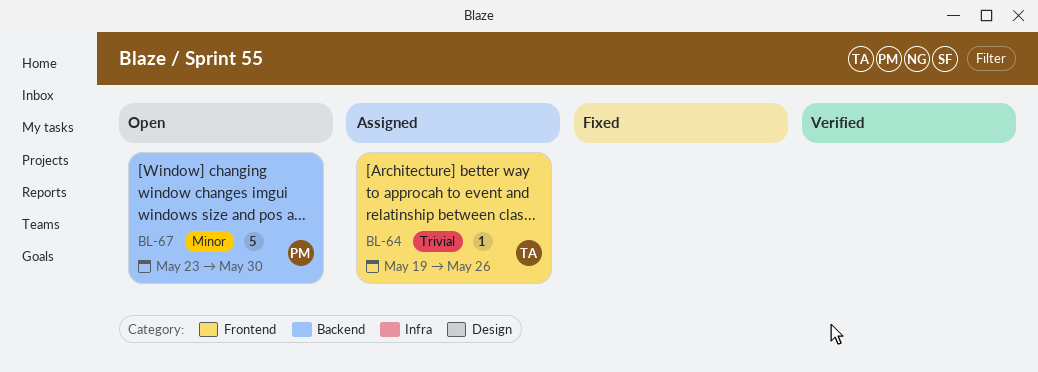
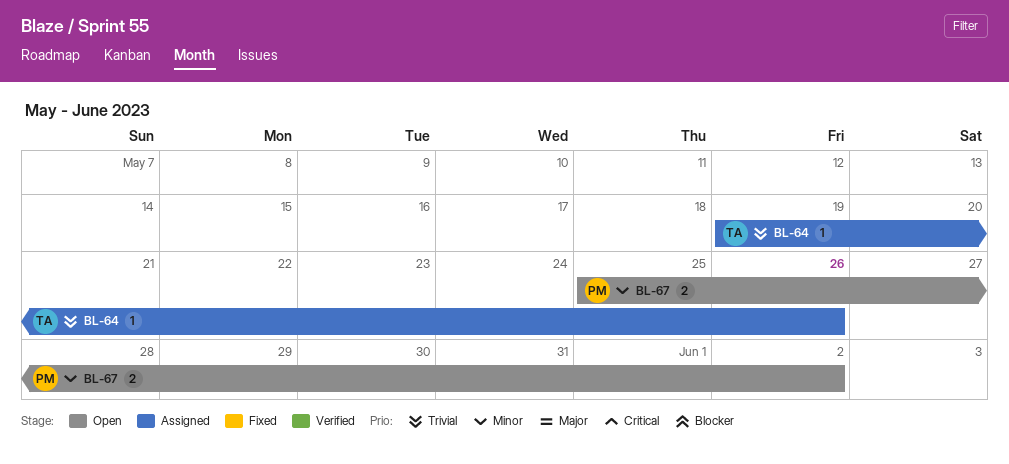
BL-67, estimate: 5 -> 2
BL-67, start: May 23 -> May 25
BL-67, due: May 30 -> Jun 2

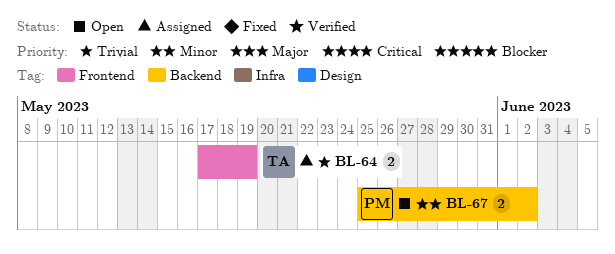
BL-64, estimate: 1 -> 2
BL-64, start: May 19 -> May 17
BL-64, due: May 26 -> May 19

